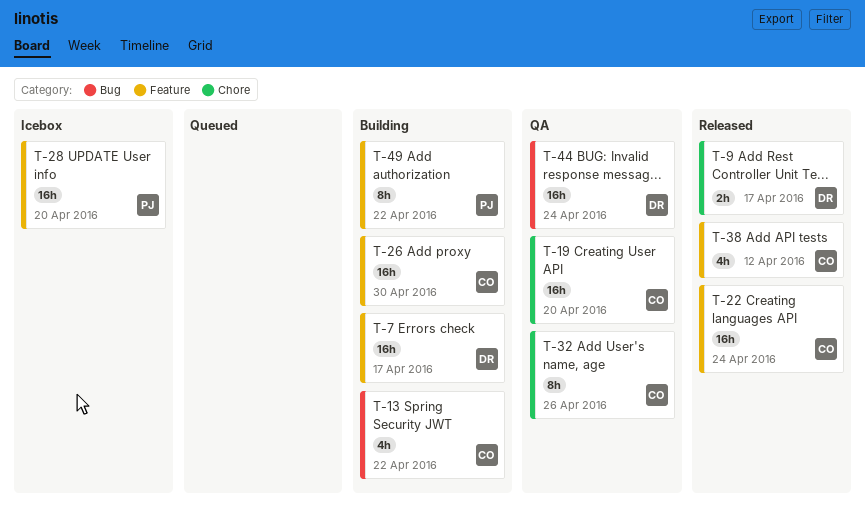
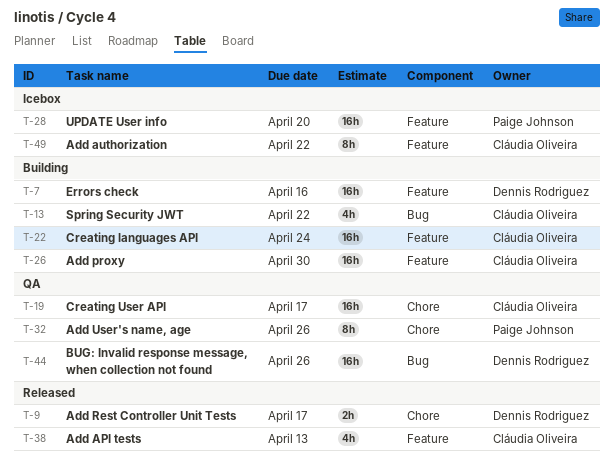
T-7, due: Apr 17 -> Apr 16
T-19, due: Apr 20 -> Apr 17
T-22, status: Released -> Building
T-32, owner: Cláudia Oliveira -> Paige Johnson
T-38, due: Apr 12 -> Apr 13
T-44, due: Apr 24 -> Apr 26
T-49, status: Building -> Icebox
T-49, owner: Paige Johnson -> Cláudia Oliveira

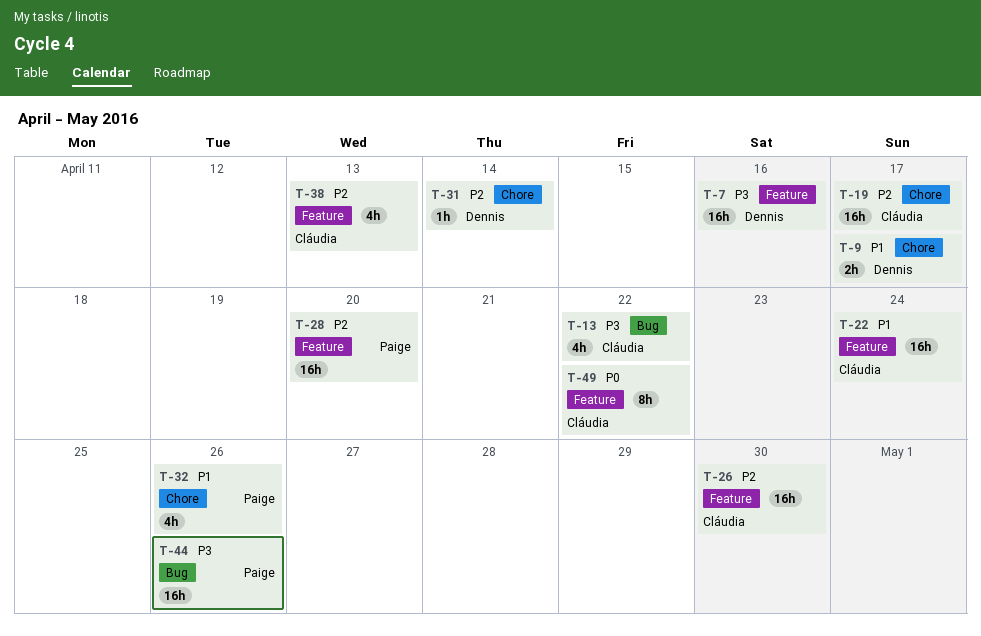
T-31: none -> present
T-32, estimate: 8h -> 4h
T-44, owner: Dennis Rodriguez -> Paige Johnson

